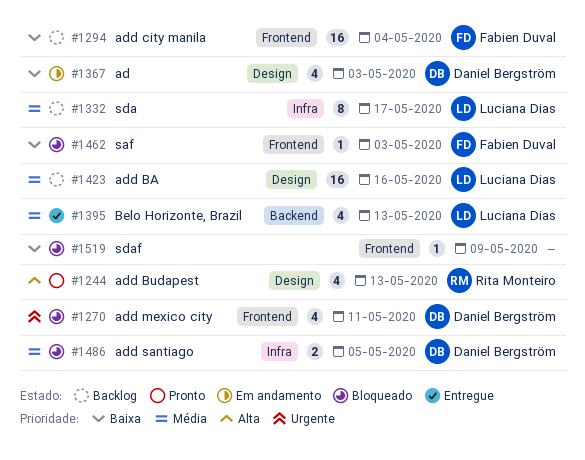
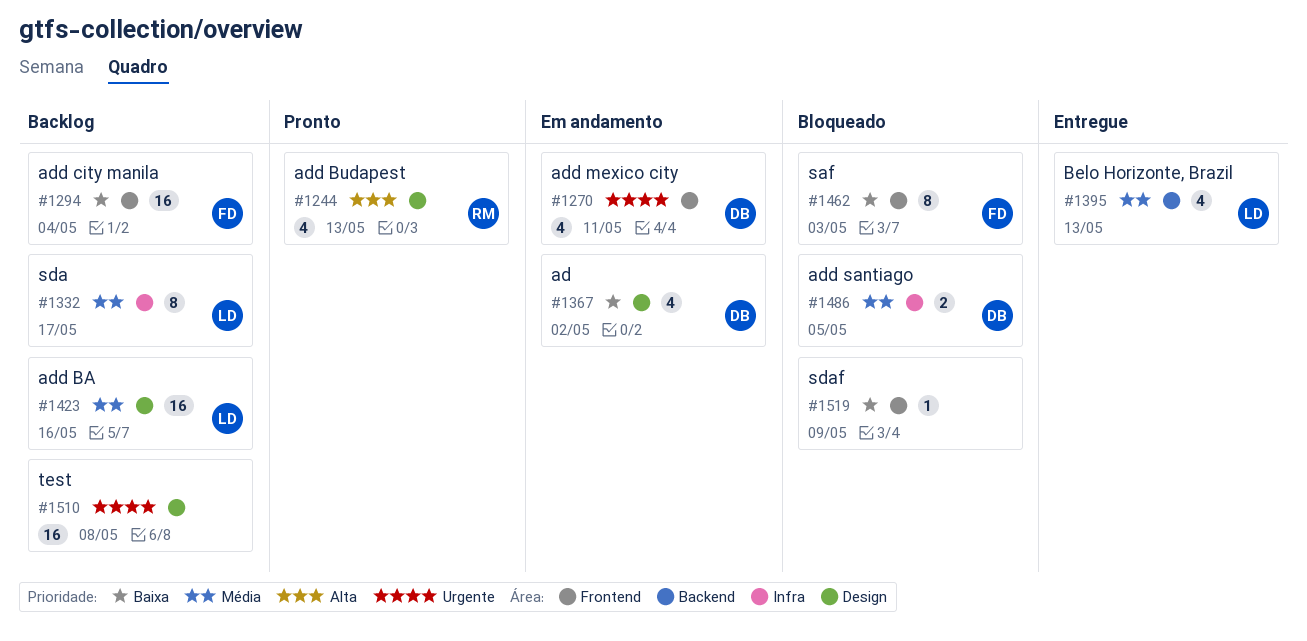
#1270, status: Bloqueado -> Em andamento
#1367, due: May 3 -> May 2
#1462, estimate: 1 -> 8
#1510: none -> present

